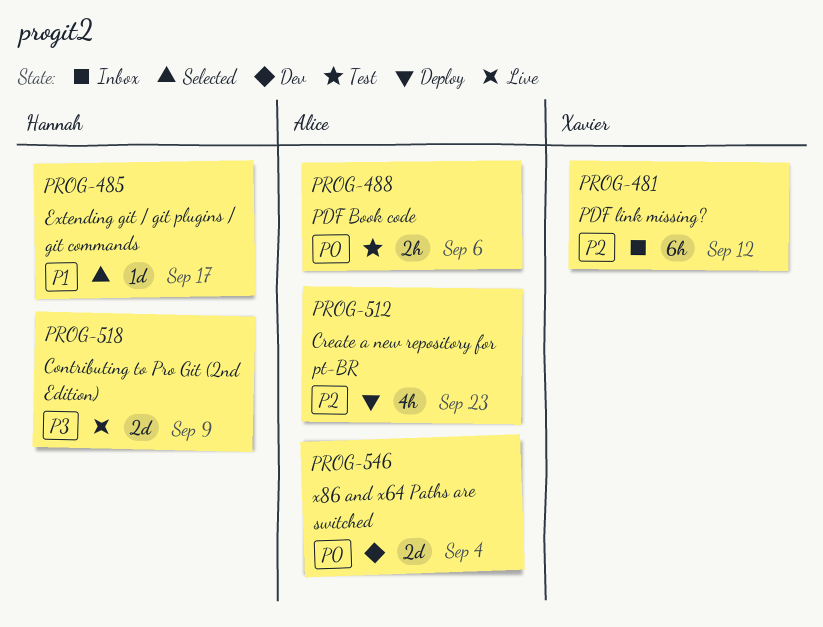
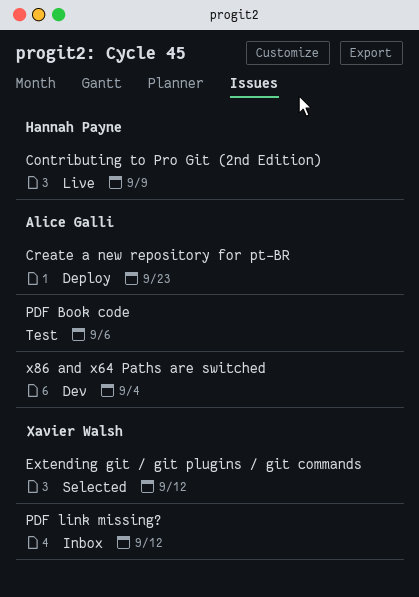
Extending git / git plugins / git commands, owner: Hannah Payne -> Xavier Walsh
Extending git / git plugins / git commands, due: Sep 17 -> Sep 12

